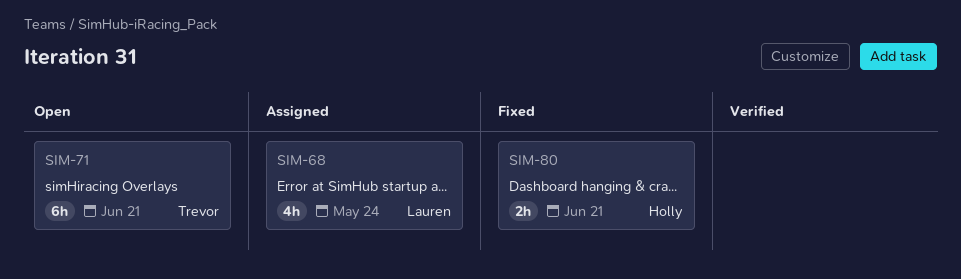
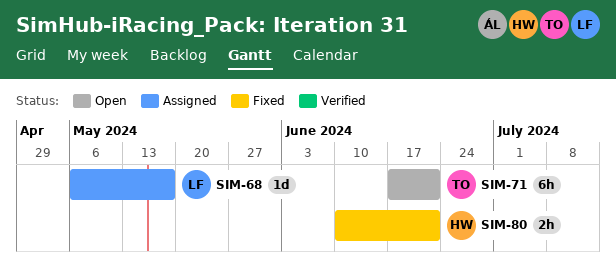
SIM-68, estimate: 4h -> 1d
SIM-68, due: May 24 -> May 17

